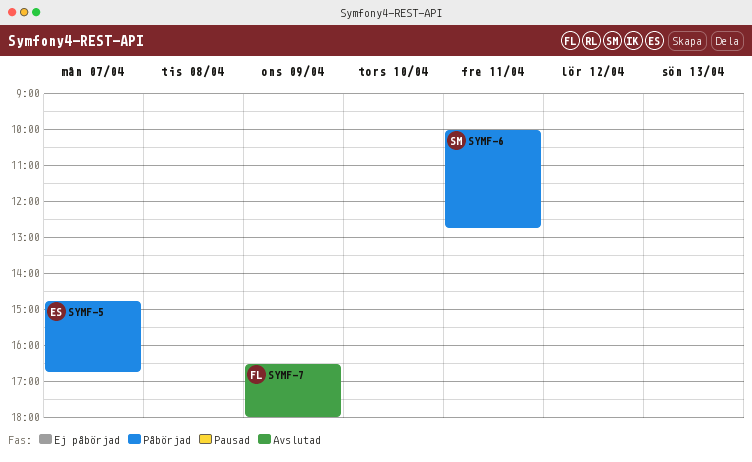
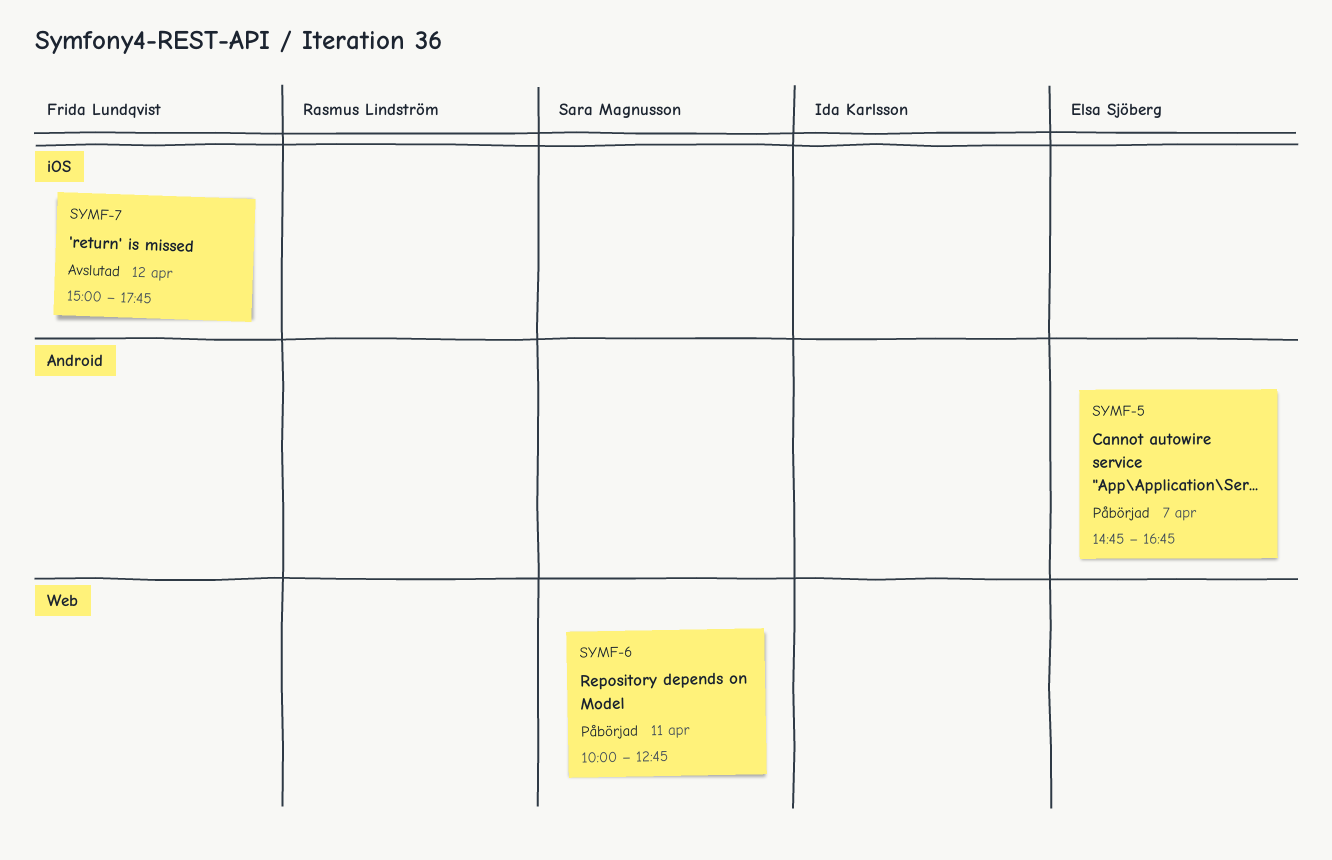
SYMF-7, day: Apr 9 -> Apr 12
SYMF-7, begins: 16:30 -> 15:00
SYMF-7, ends: 18:00 -> 17:45

